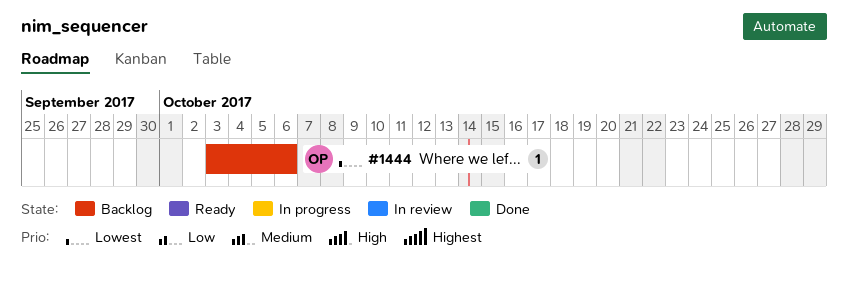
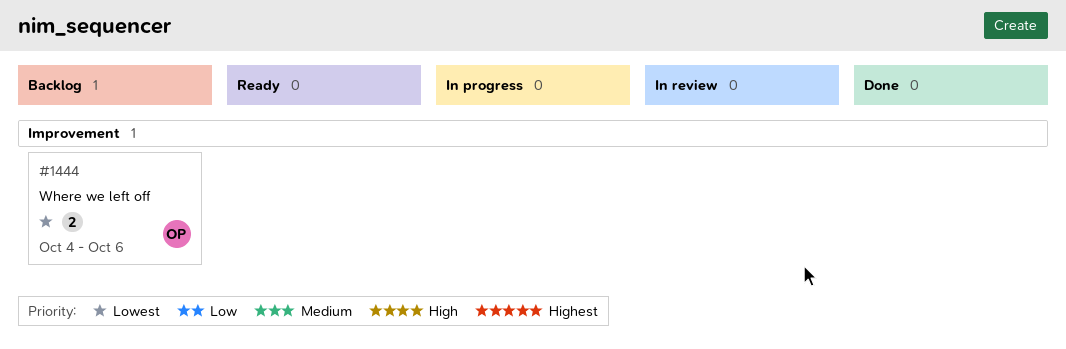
#1444, estimate: 1 -> 2
#1444, start: Oct 3 -> Oct 4

